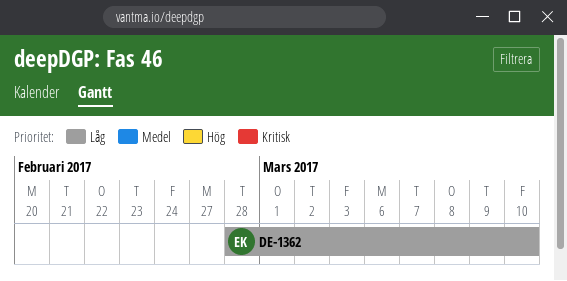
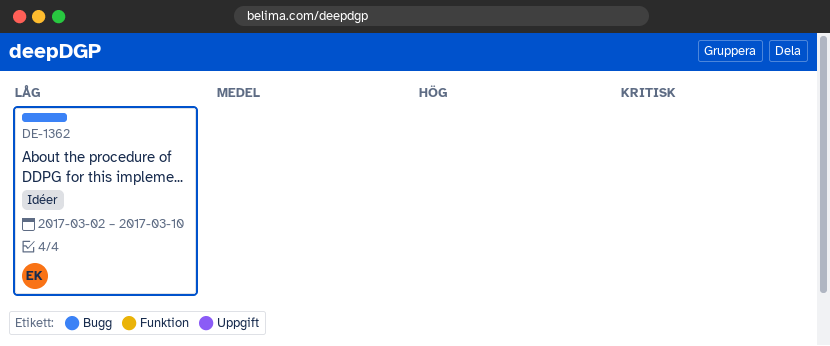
DE-1362, start: Feb 28 -> Mar 2

